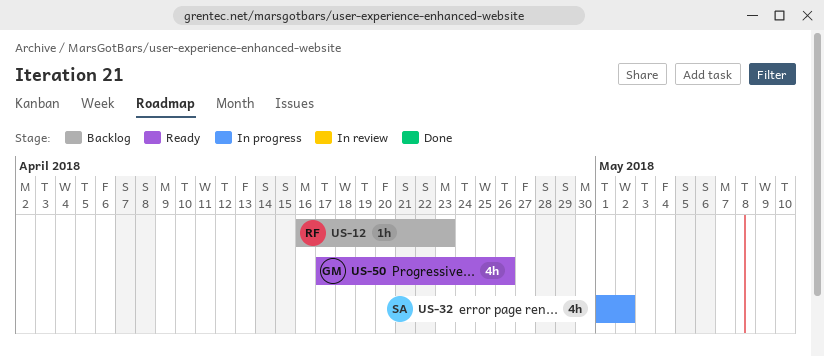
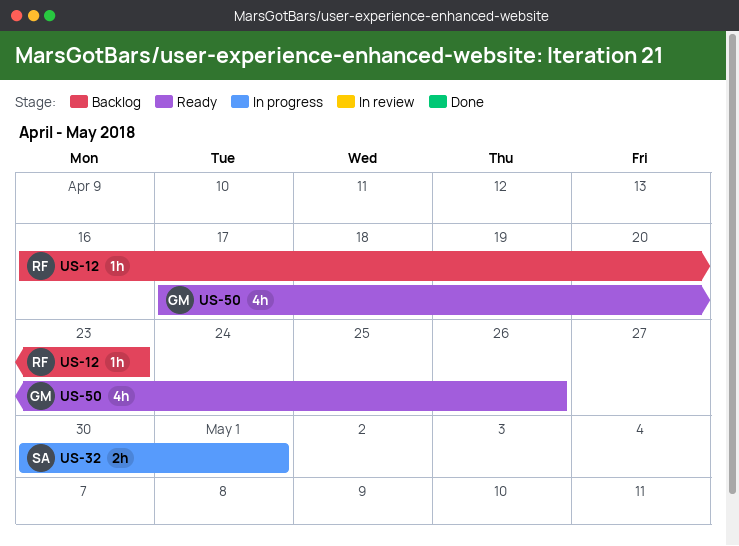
US-32, estimate: 4h -> 2h
US-32, start: May 1 -> Apr 30
US-32, due: May 2 -> May 1

